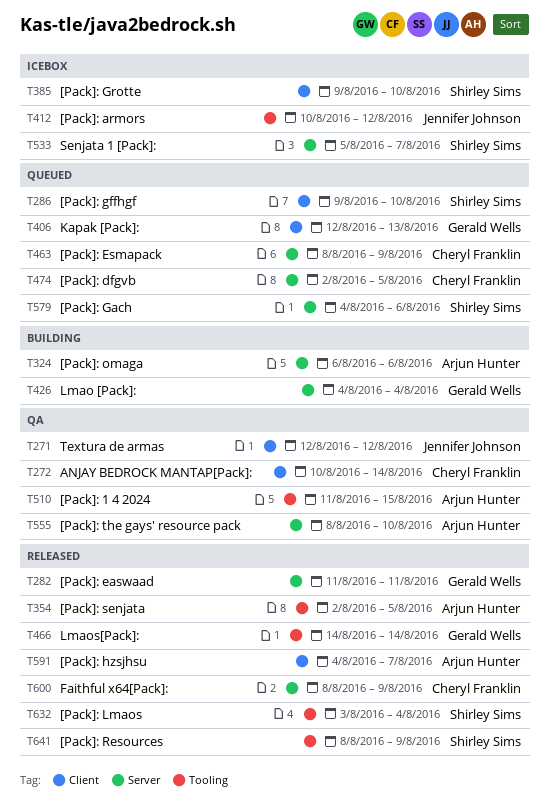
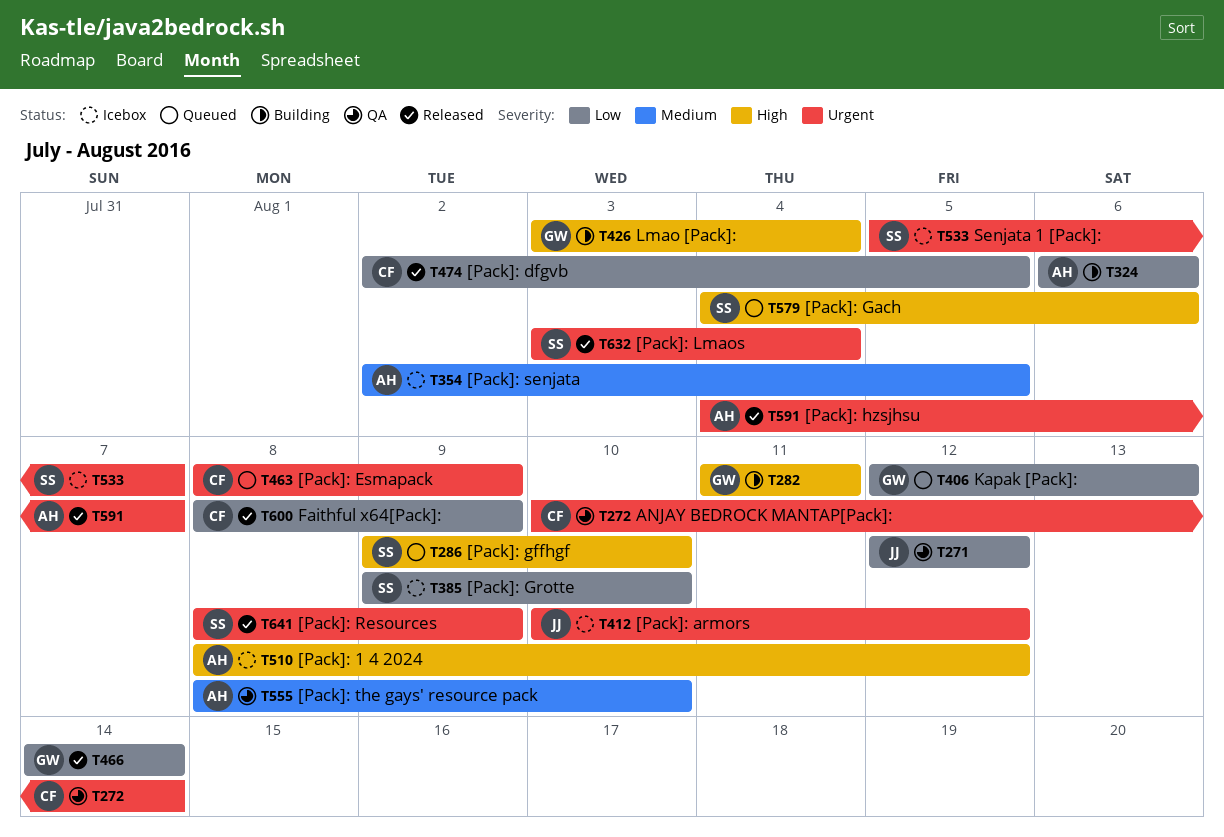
T282, status: Released -> Building
T354, status: Released -> Icebox
T426, start: Aug 4 -> Aug 3
T474, status: Queued -> Released
T510, status: QA -> Icebox
T510, start: Aug 11 -> Aug 8
T510, due: Aug 15 -> Aug 12

